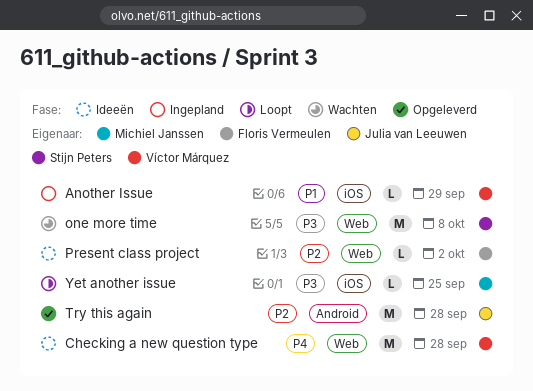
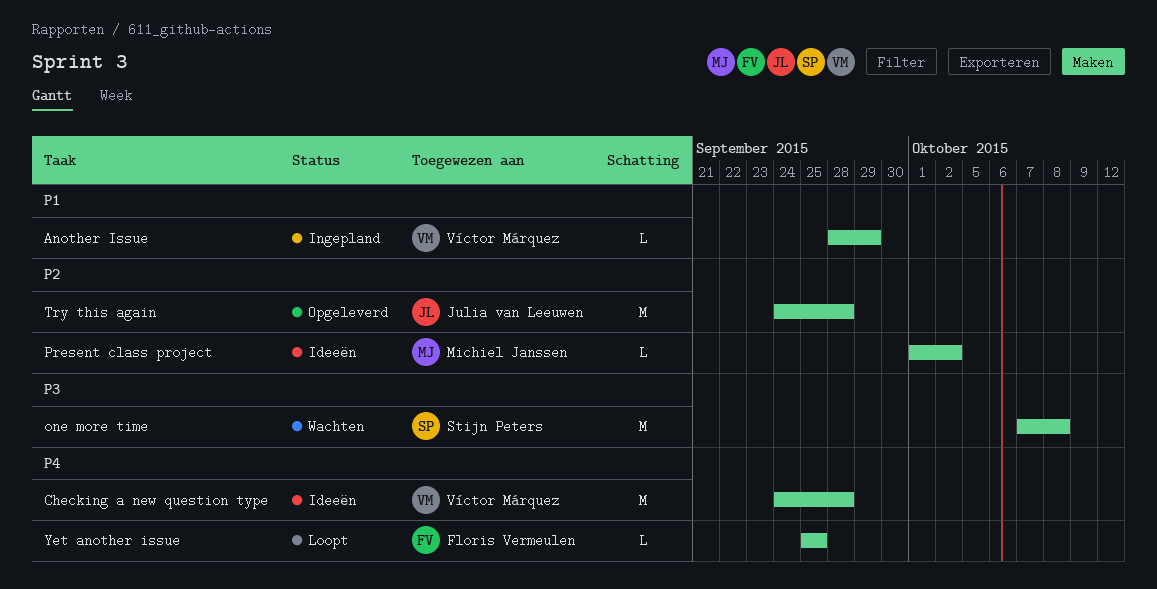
Present class project, owner: Floris Vermeulen -> Michiel Janssen
Yet another issue, owner: Michiel Janssen -> Floris Vermeulen
Yet another issue, priority: P3 -> P4

